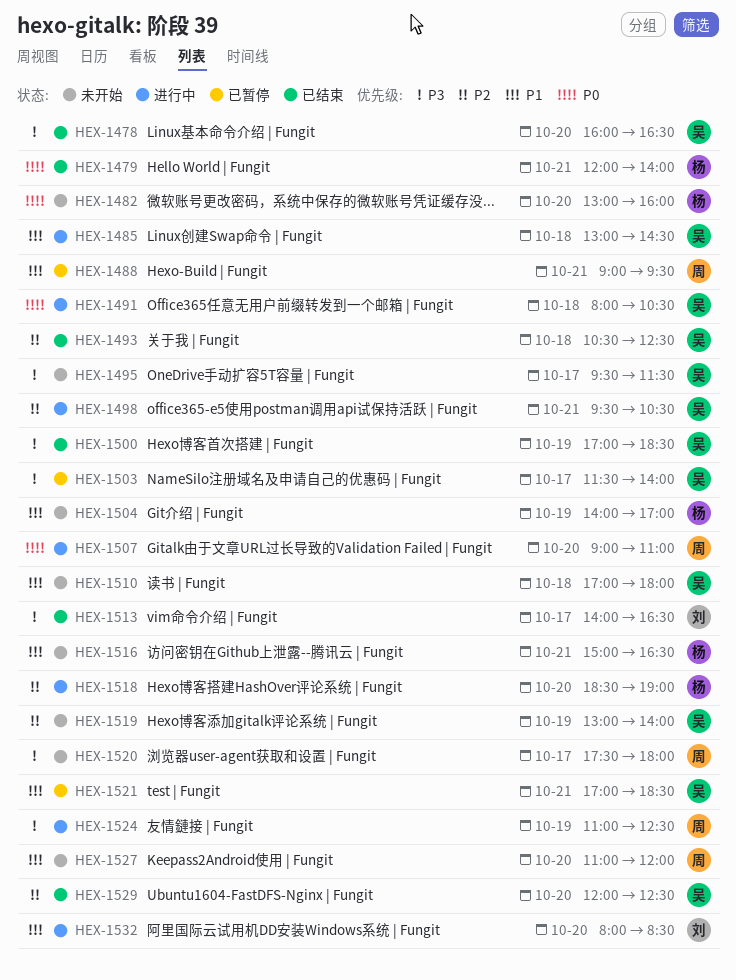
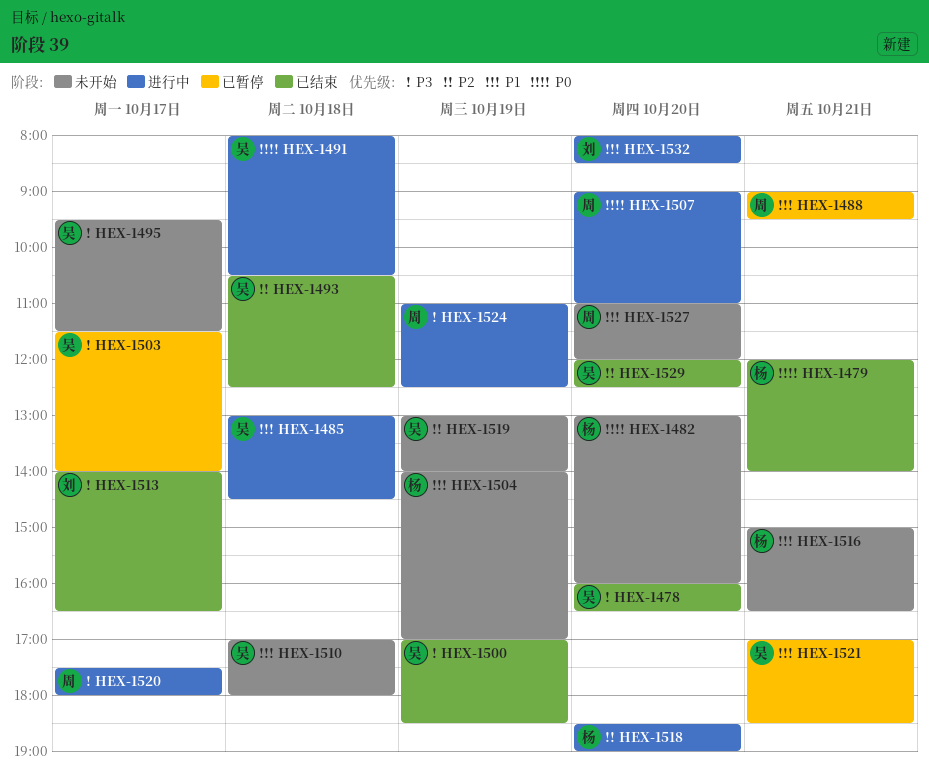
HEX-1498: present -> none
HEX-1520, status: 未开始 -> 进行中

